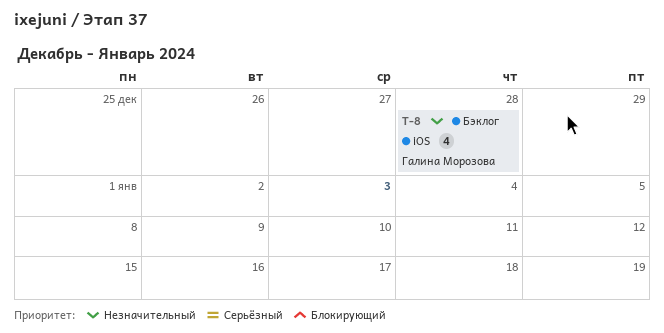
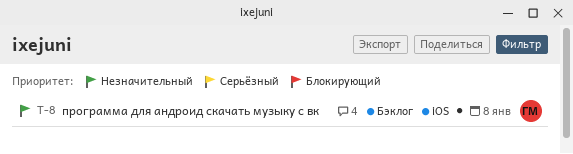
T-8, estimate: 4 -> 1
T-8, due: Dec 28 -> Jan 8

